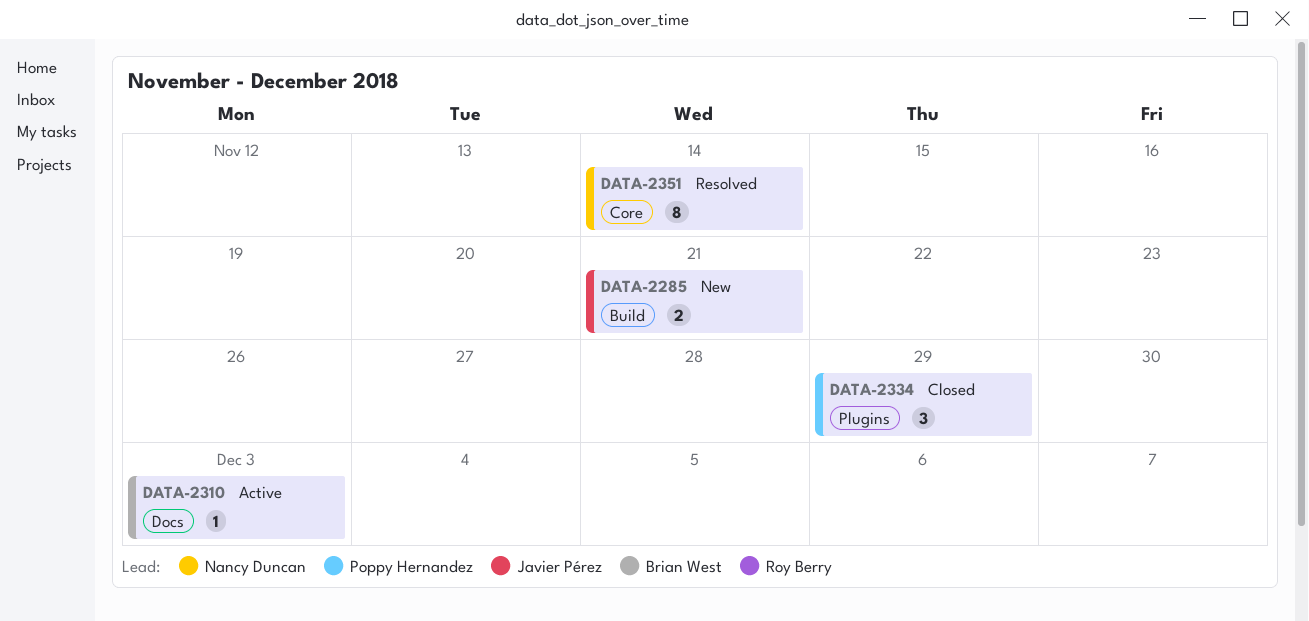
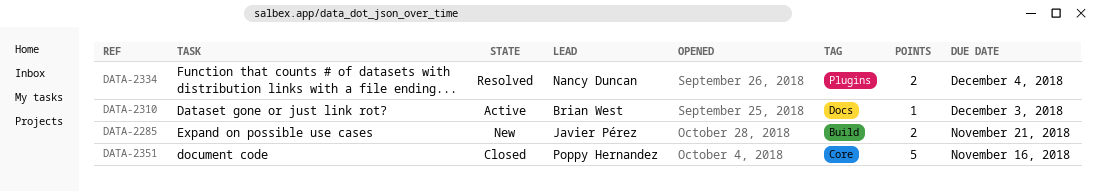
DATA-2334, status: Closed -> Resolved
DATA-2334, owner: Poppy Hernandez -> Nancy Duncan
DATA-2334, estimate: 3 -> 2
DATA-2334, due: Nov 29 -> Dec 4
DATA-2351, status: Resolved -> Closed
DATA-2351, owner: Nancy Duncan -> Poppy Hernandez
DATA-2351, estimate: 8 -> 5
DATA-2351, due: Nov 14 -> Nov 16

